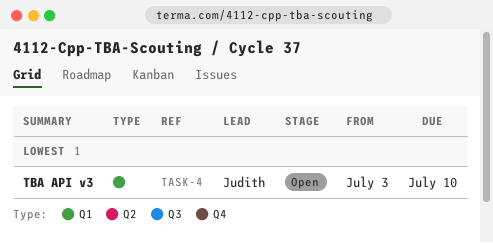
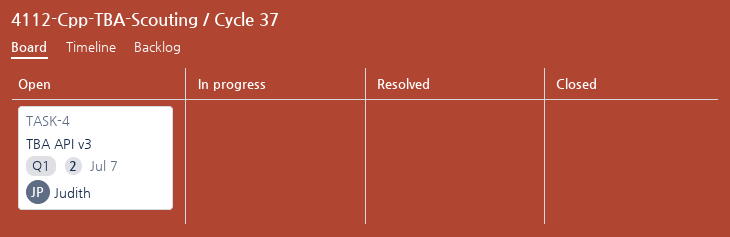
TASK-4, due: Jul 10 -> Jul 7

